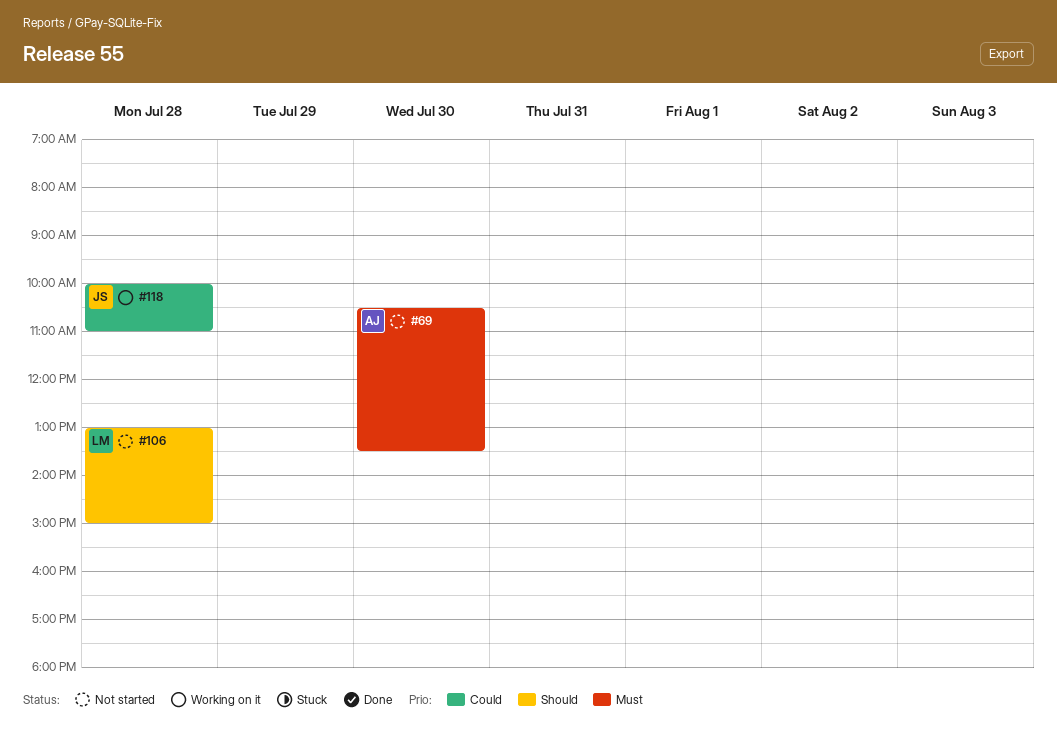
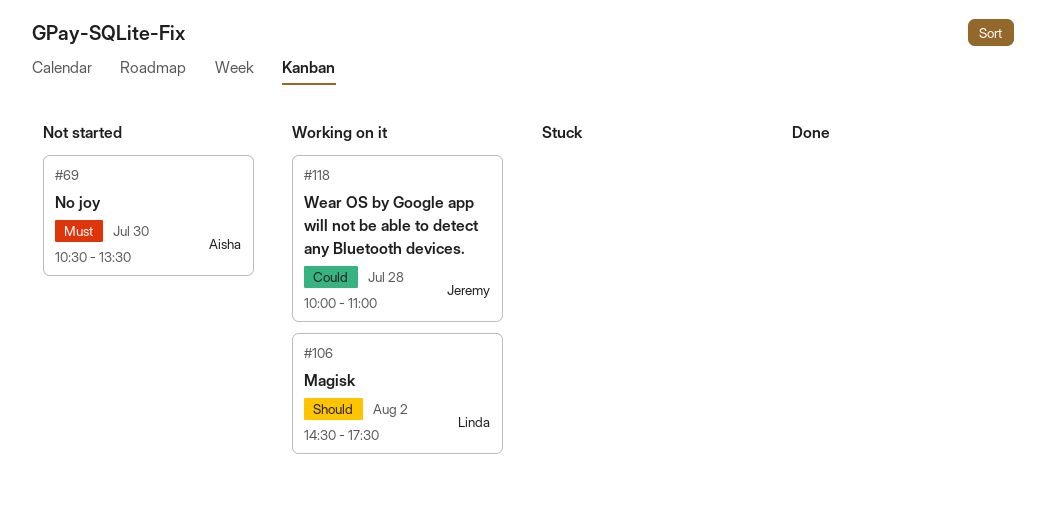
#106, status: Not started -> Working on it
#106, day: Jul 28 -> Aug 2
#106, begins: 13:00 -> 14:30
#106, ends: 15:00 -> 17:30

